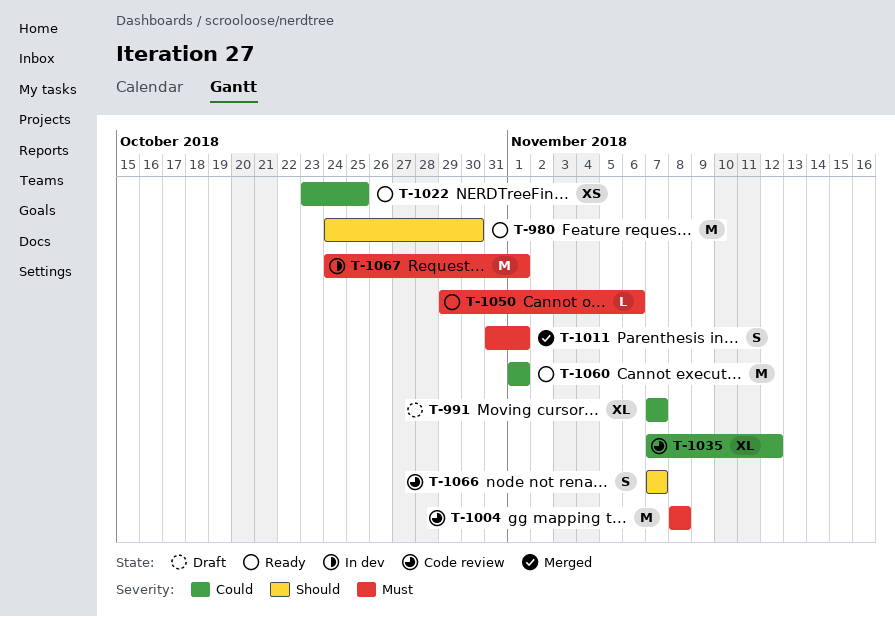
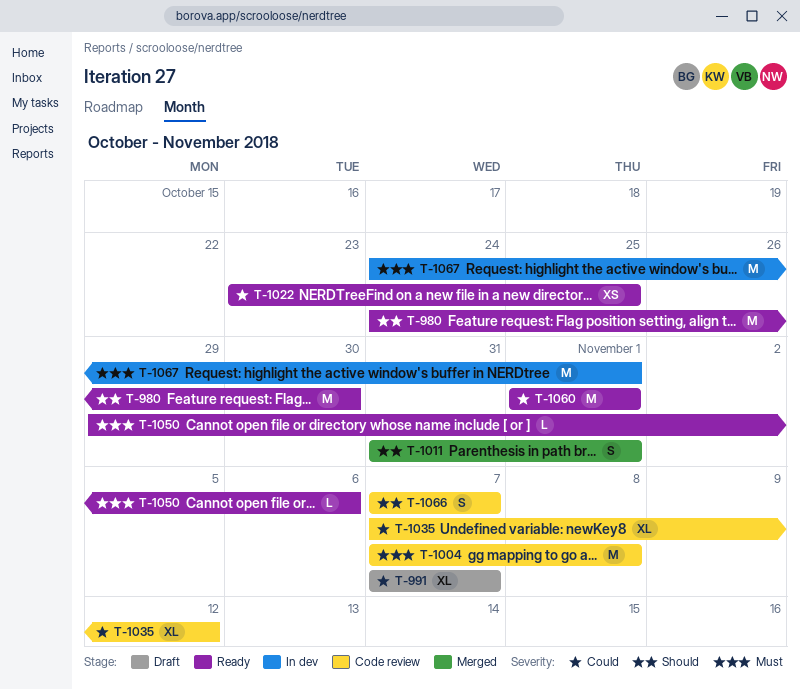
T-1004, start: Nov 8 -> Nov 7
T-1011, priority: Must -> Should

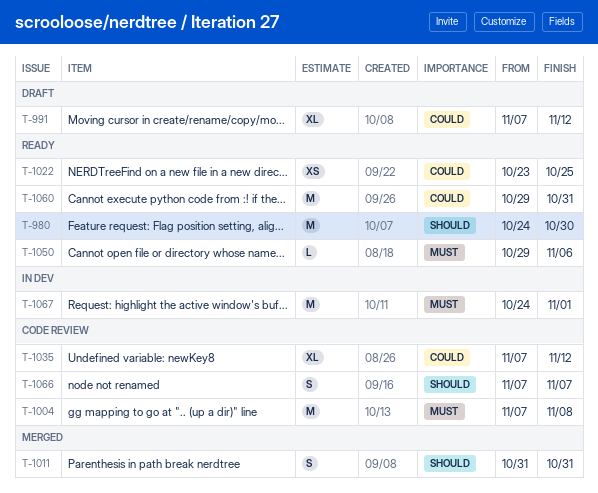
T-991, due: Nov 7 -> Nov 12
T-1011, due: Nov 1 -> Oct 31
T-1060, start: Nov 1 -> Oct 29
T-1060, due: Nov 1 -> Oct 31

